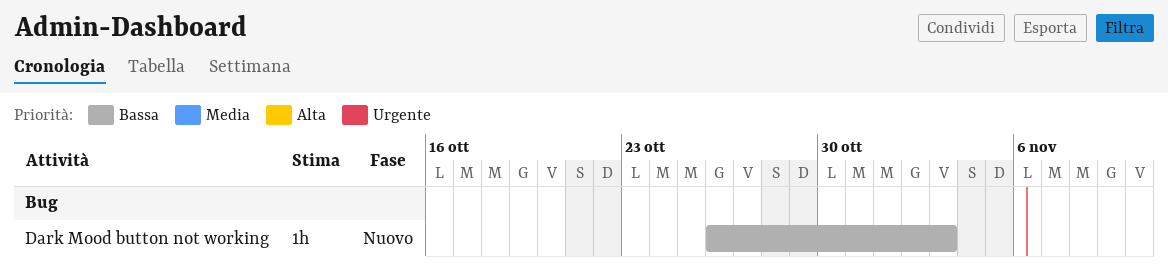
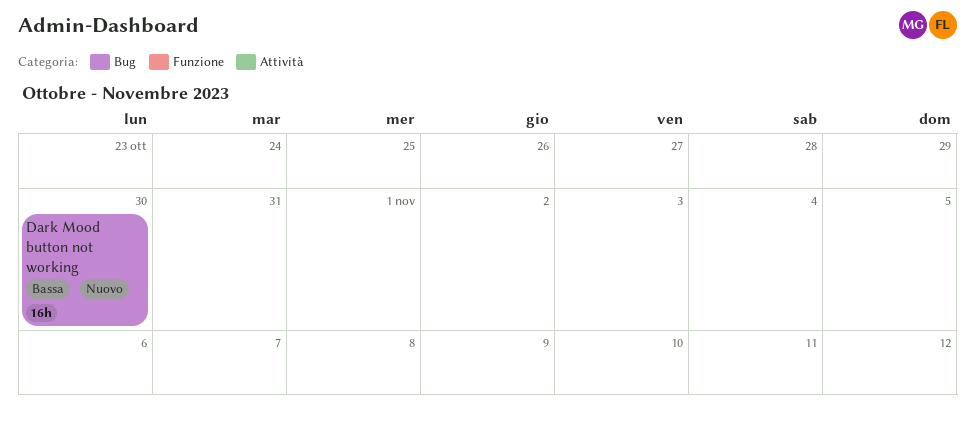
Dark Mood button not working, estimate: 1h -> 16h
Dark Mood button not working, due: Nov 3 -> Oct 30

